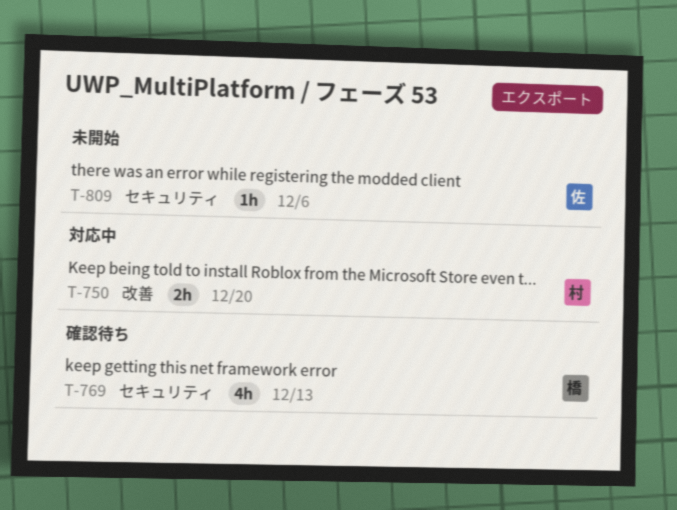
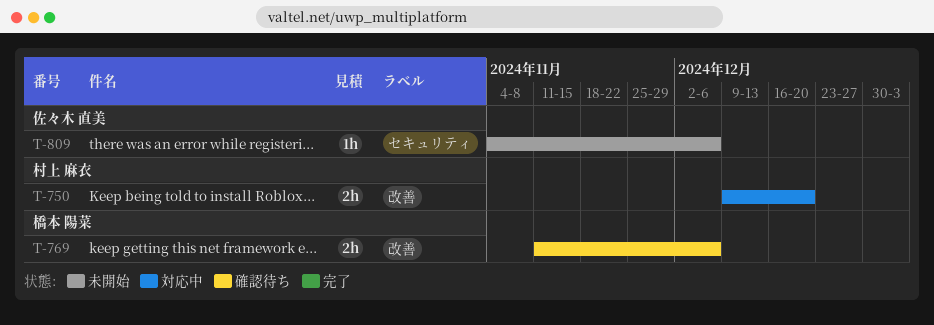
T-769, label: セキュリティ -> 改善
T-769, estimate: 4h -> 2h
T-769, due: Dec 13 -> Dec 6

